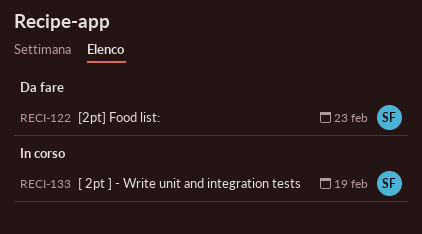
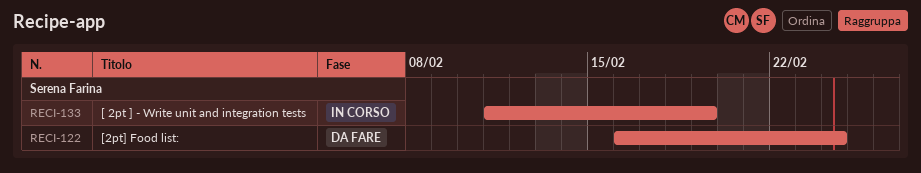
RECI-122, due: Feb 23 -> Feb 24

